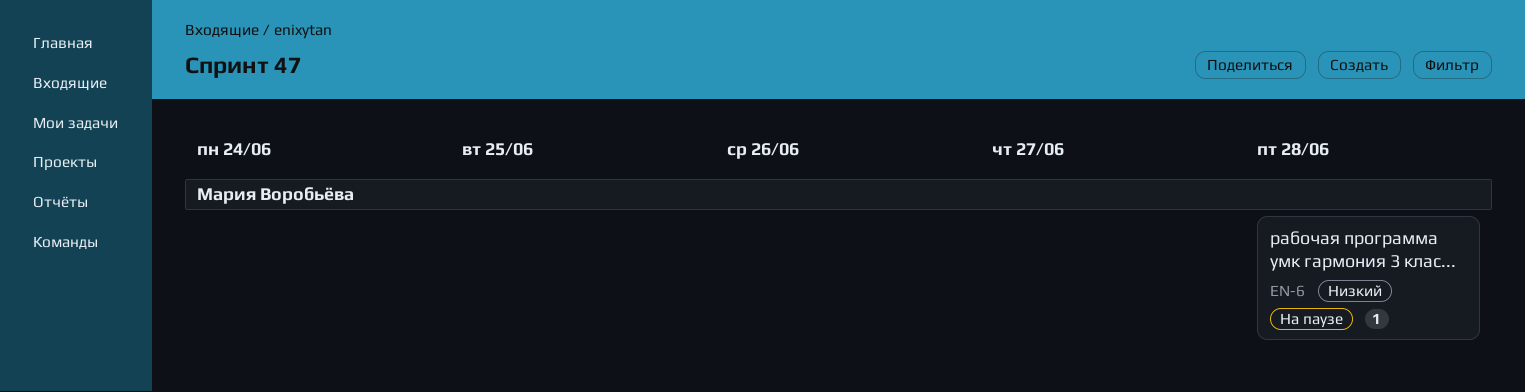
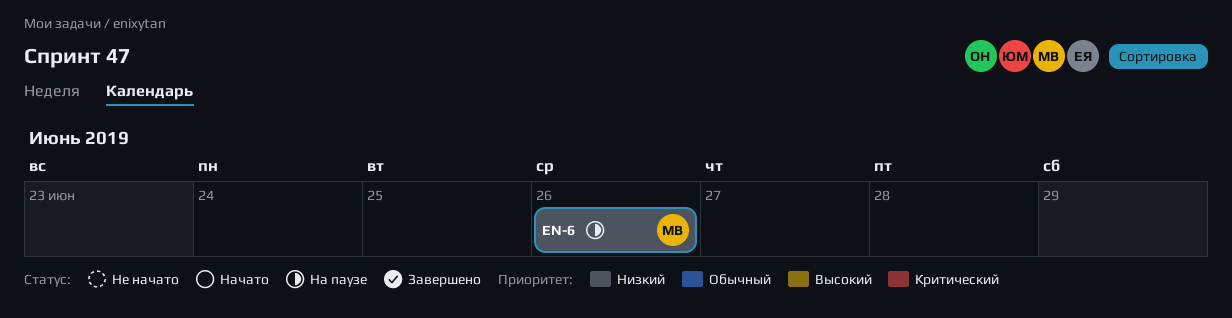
EN-6, due: Jun 28 -> Jun 26

